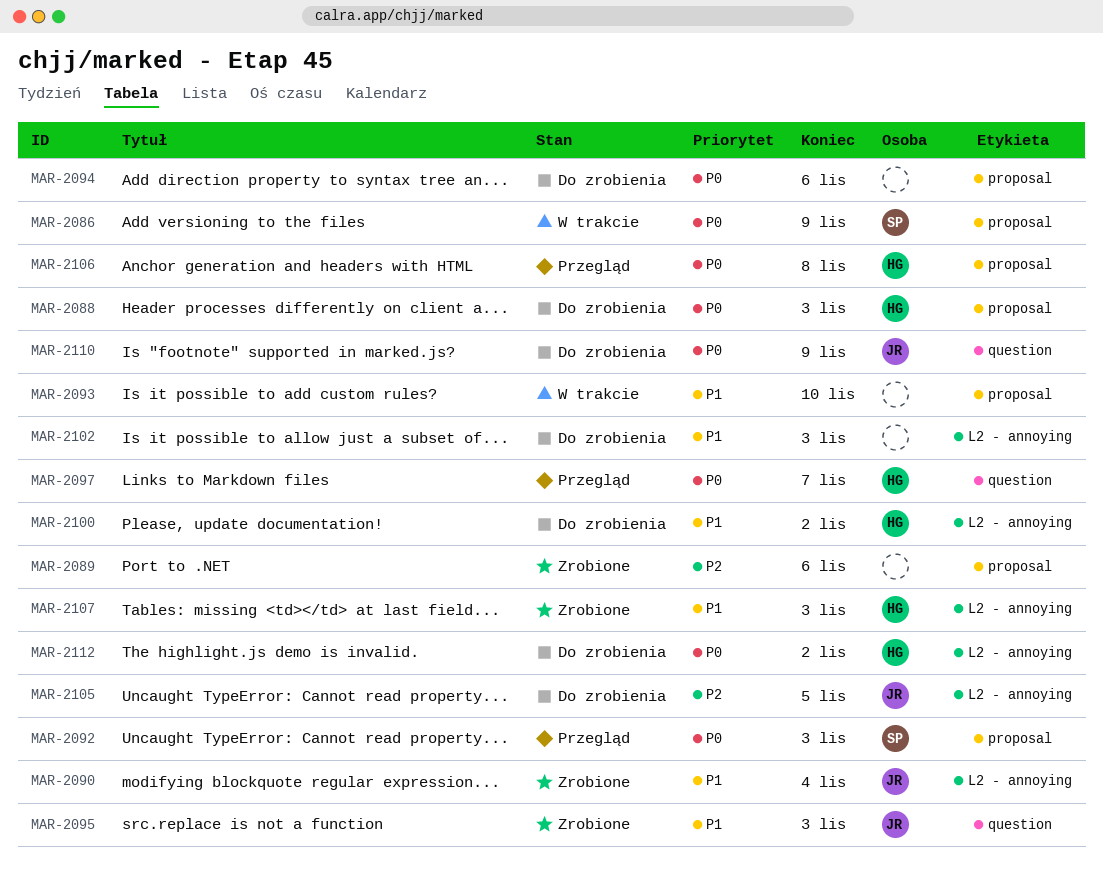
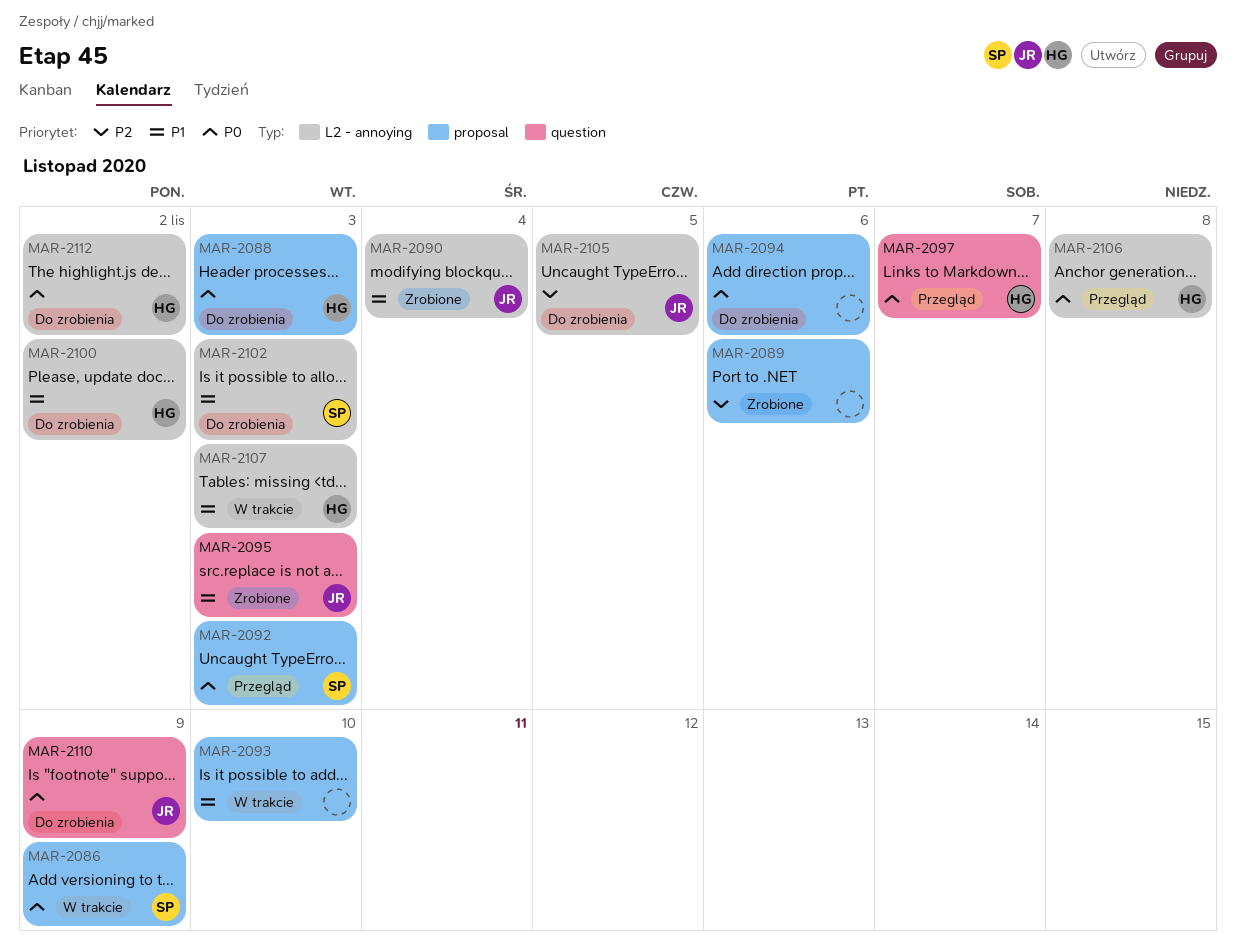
MAR-2102, owner: none -> SP
MAR-2106, label: proposal -> L2 - annoying
MAR-2107, status: Zrobione -> W trakcie

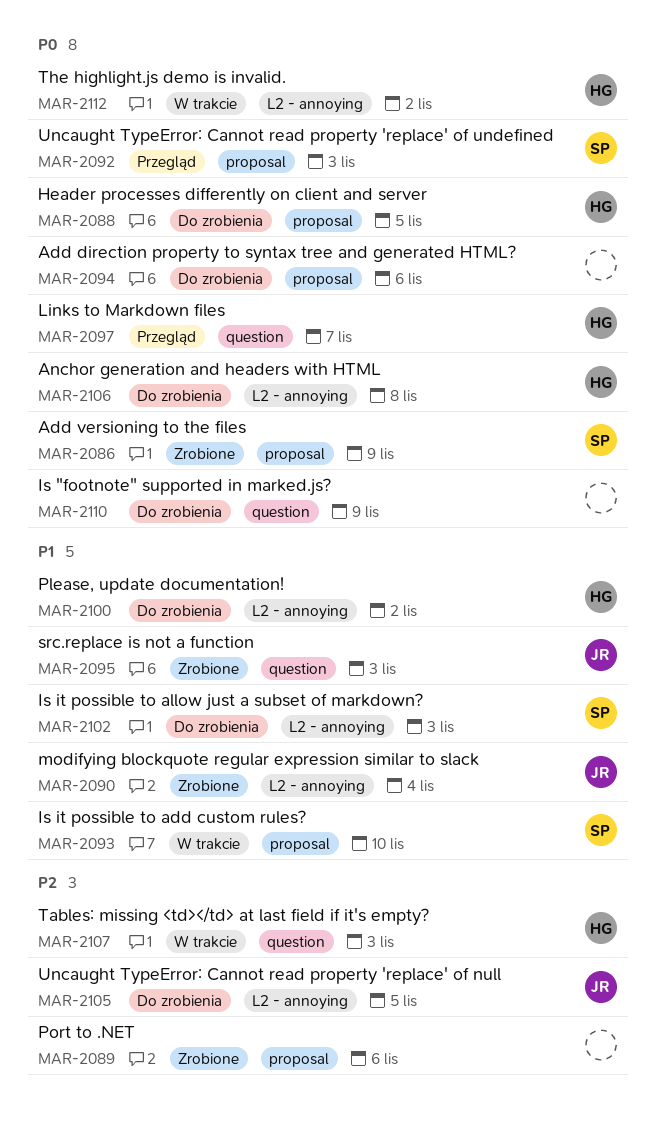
MAR-2086, status: W trakcie -> Zrobione
MAR-2088, due: Nov 3 -> Nov 5
MAR-2093, owner: none -> SP
MAR-2106, status: Przegląd -> Do zrobienia
MAR-2107, priority: P1 -> P2
MAR-2107, label: L2 - annoying -> question
MAR-2110, owner: JR -> none
MAR-2112, status: Do zrobienia -> W trakcie

